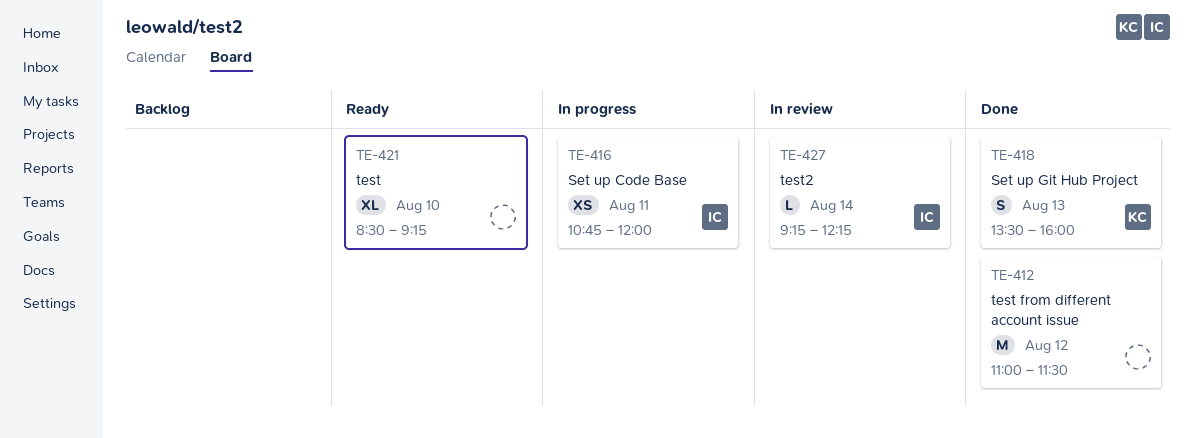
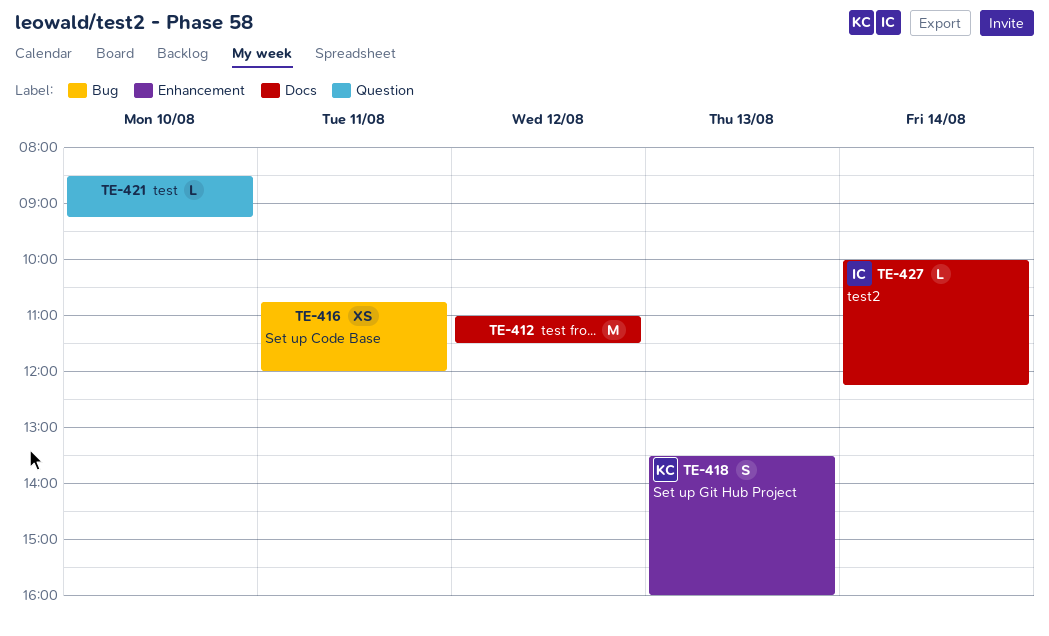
TE-416, owner: IC -> none
TE-421, estimate: XL -> L
TE-427, begins: 09:15 -> 10:00

